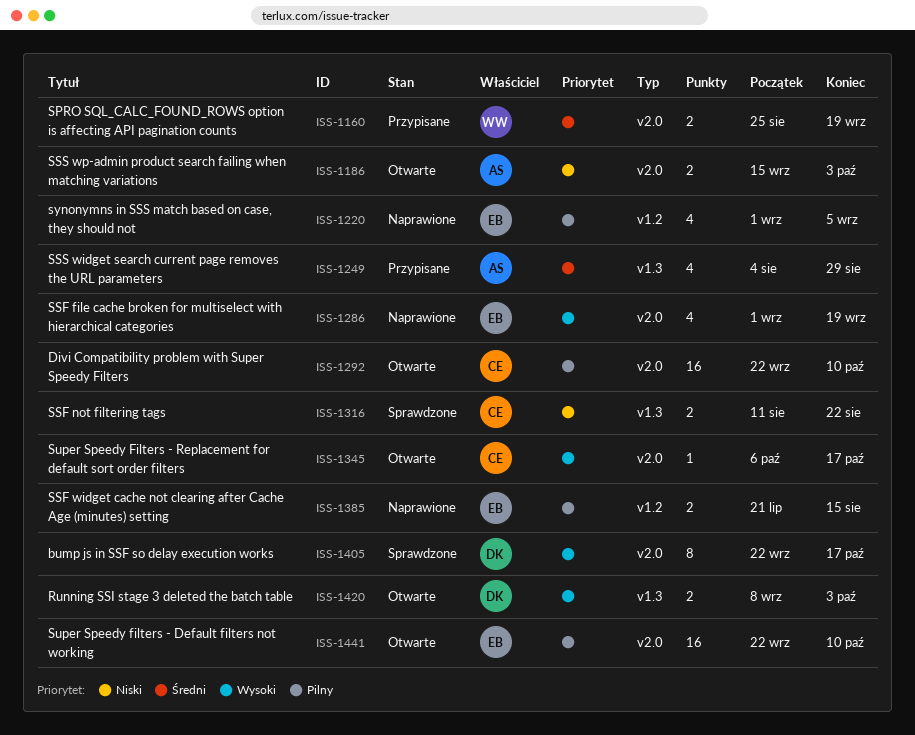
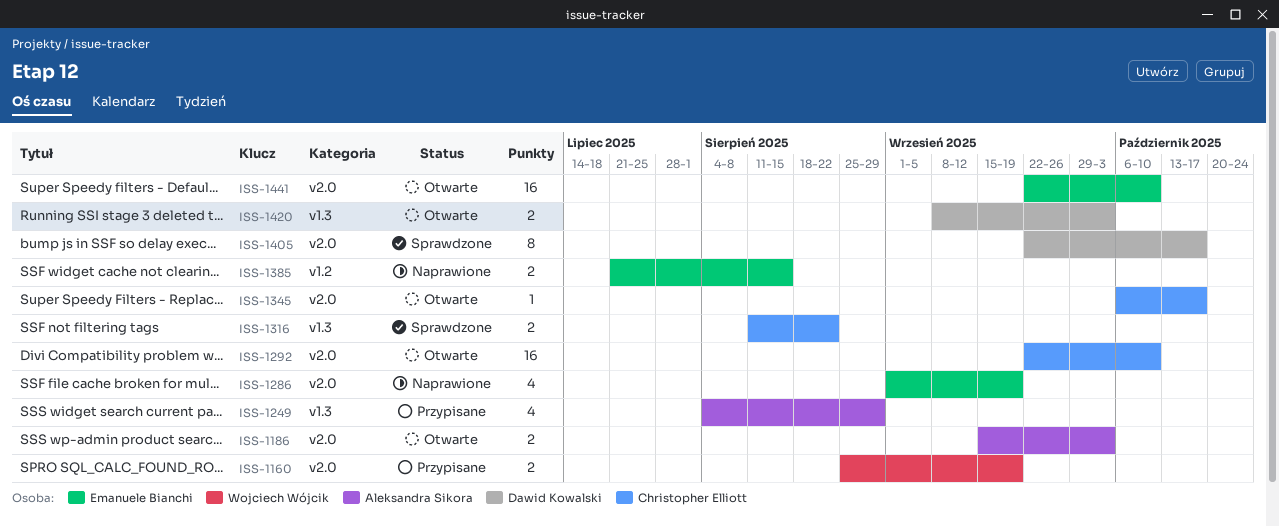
ISS-1220: present -> none

